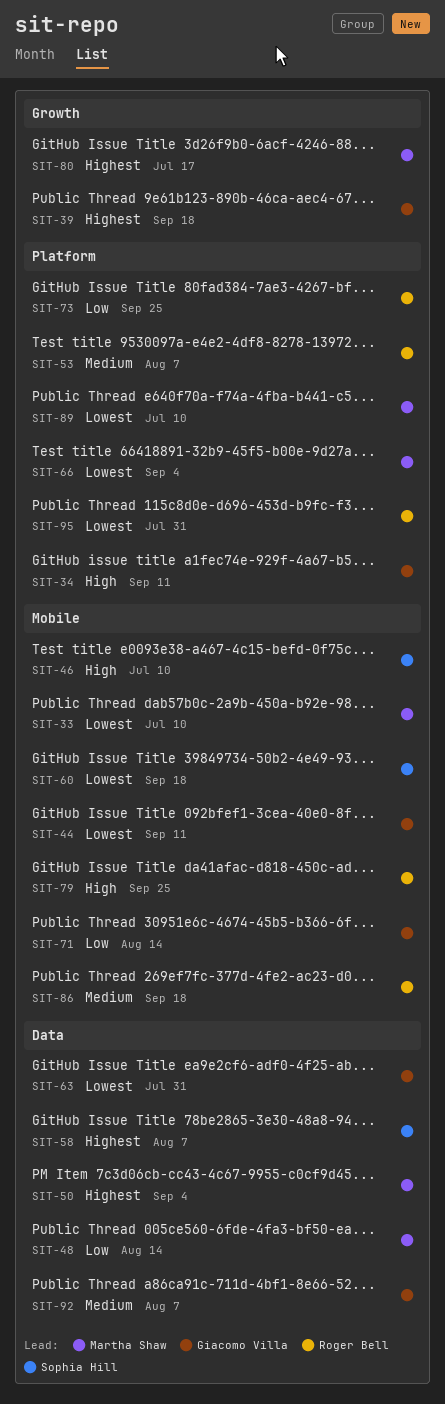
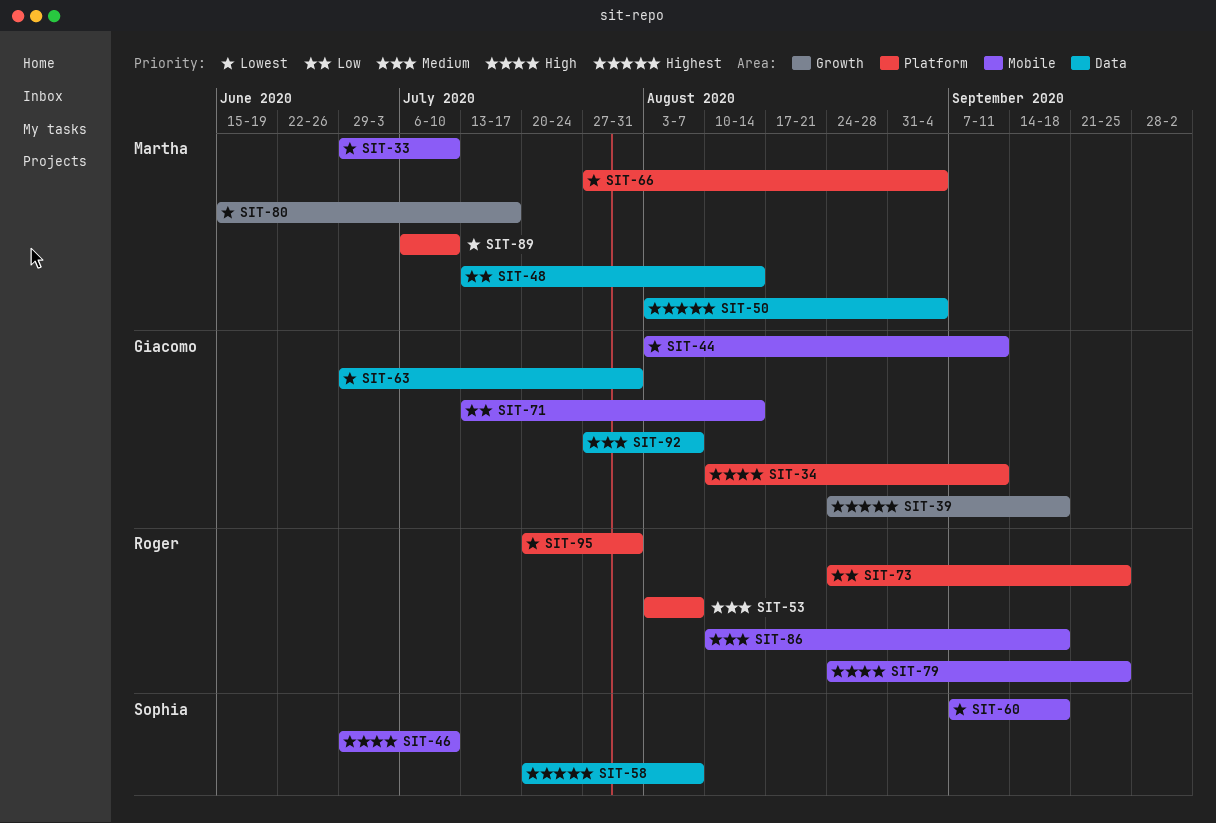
SIT-80, priority: Highest -> Lowest

